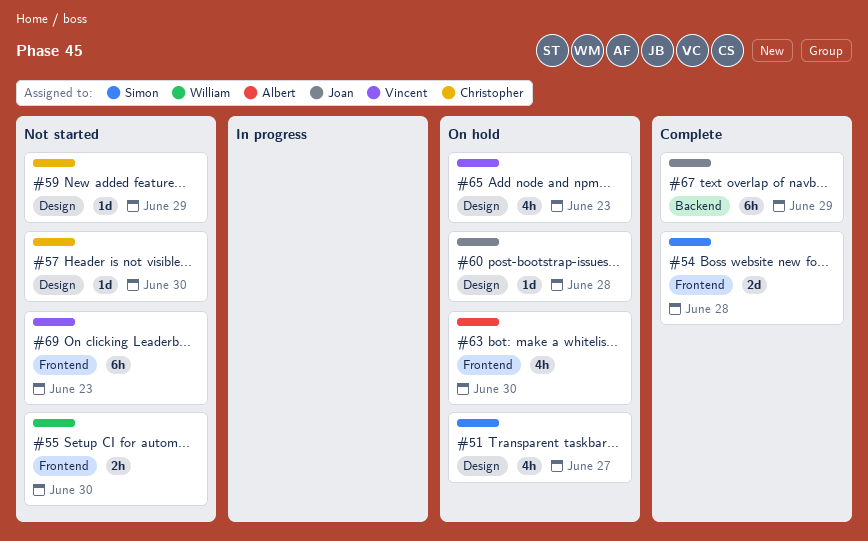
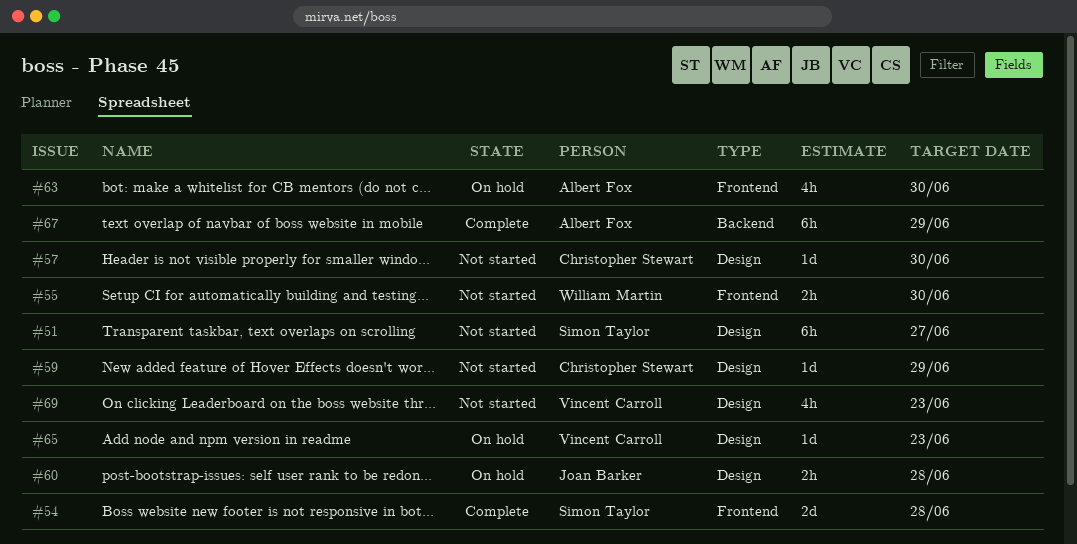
#51, status: On hold -> Not started
#51, estimate: 4h -> 6h
#60, estimate: 1d -> 2h
#65, estimate: 4h -> 1d
#67, owner: Joan Barker -> Albert Fox
#69, label: Frontend -> Design
#69, estimate: 6h -> 4h

